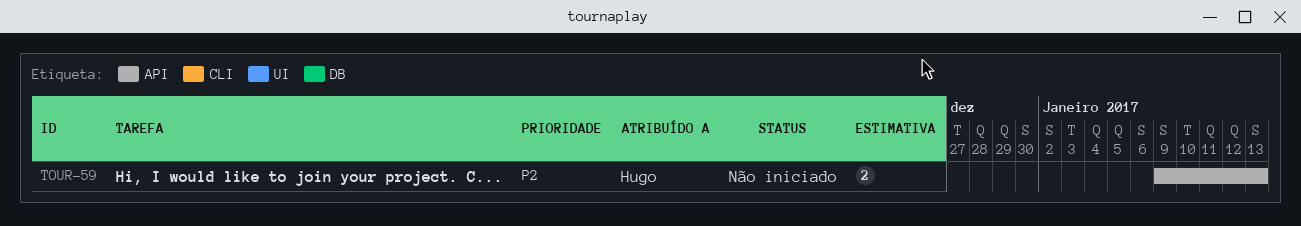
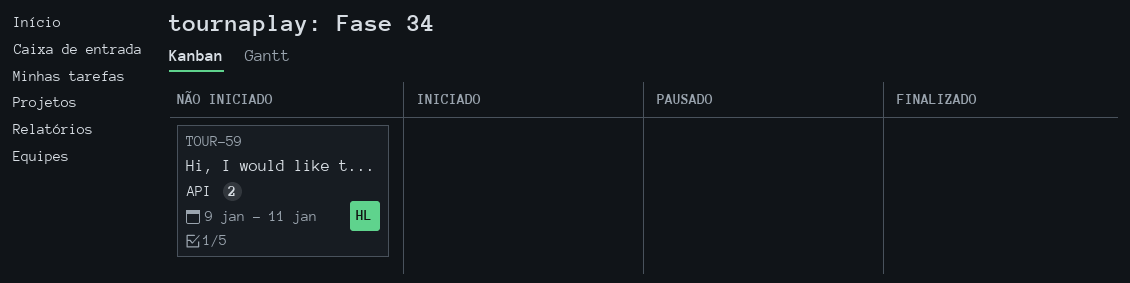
TOUR-59, due: Jan 13 -> Jan 11

